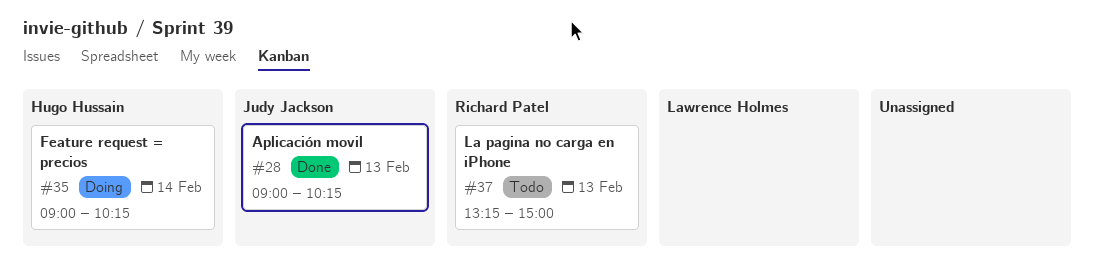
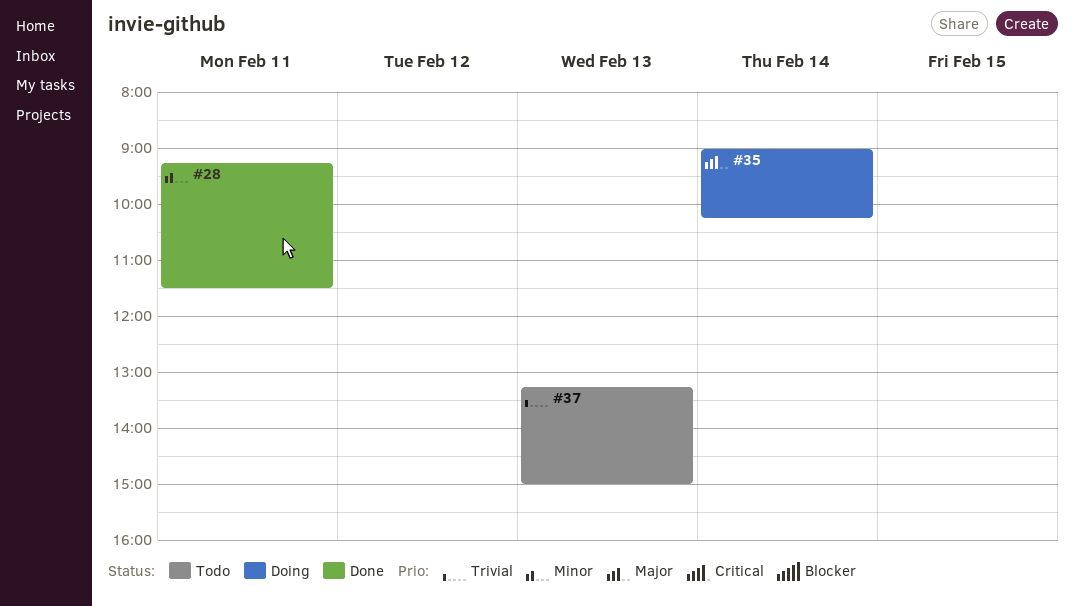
#28, day: Feb 13 -> Feb 11
#28, begins: 09:00 -> 09:15
#28, ends: 10:15 -> 11:30

